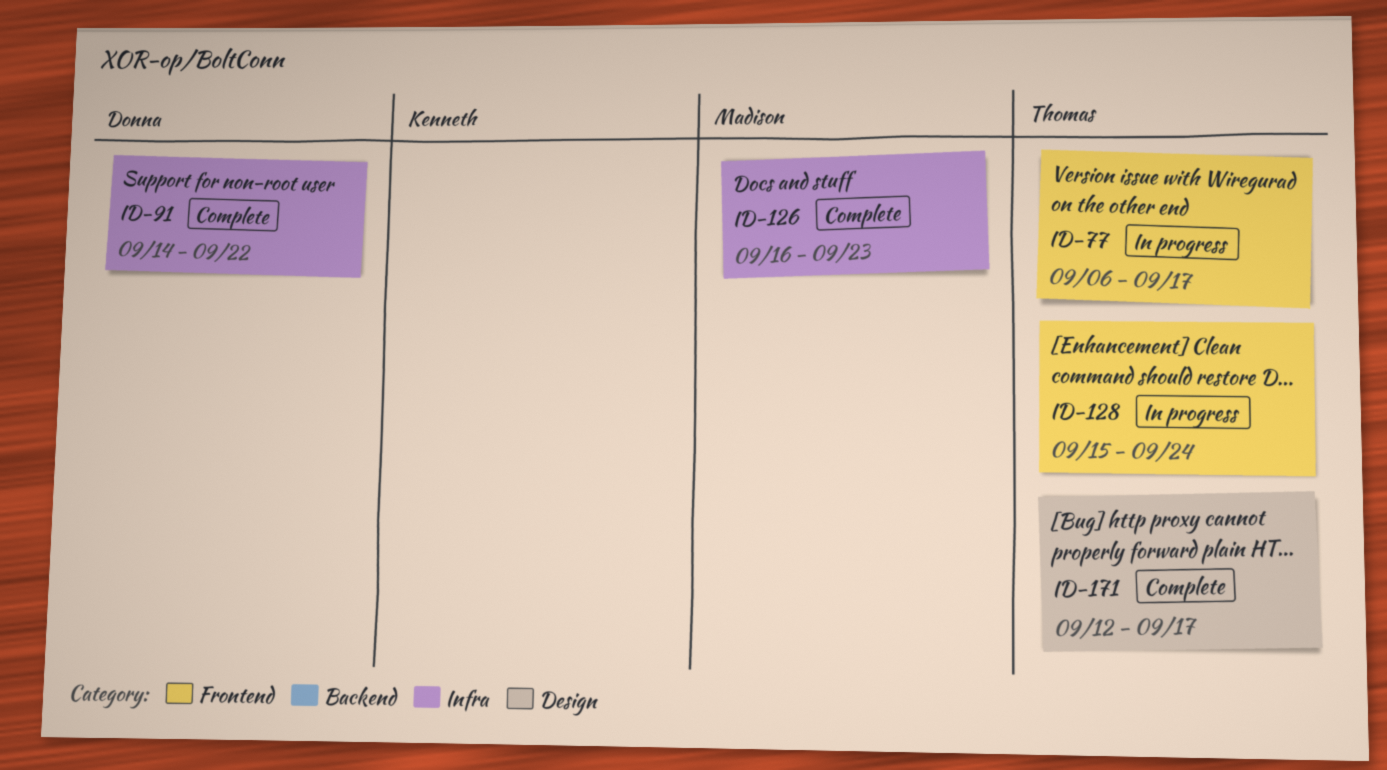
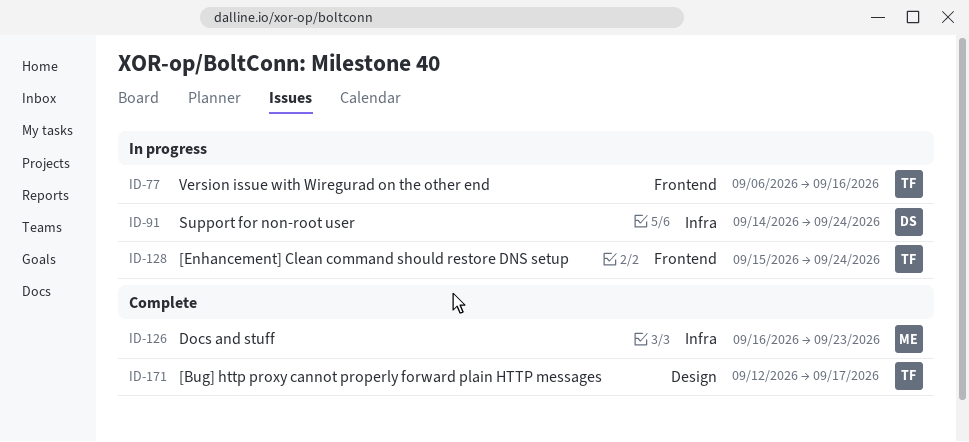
ID-77, due: Sep 17 -> Sep 16
ID-91, status: Complete -> In progress
ID-91, due: Sep 22 -> Sep 24

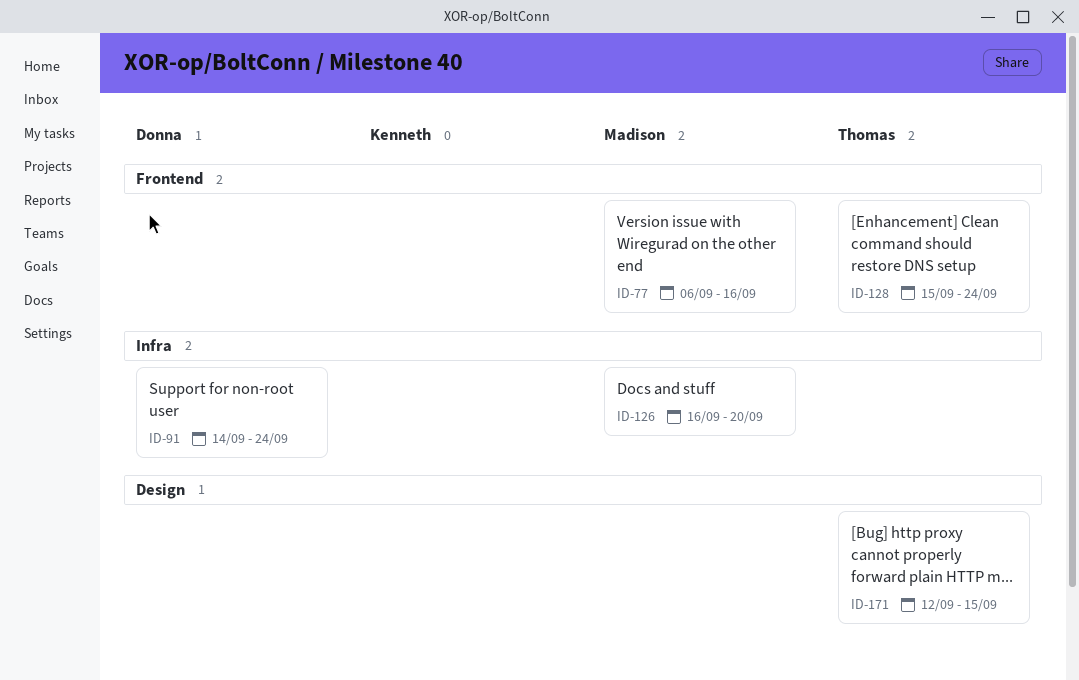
ID-77, owner: Thomas -> Madison
ID-126, due: Sep 23 -> Sep 20
ID-171, due: Sep 17 -> Sep 15

